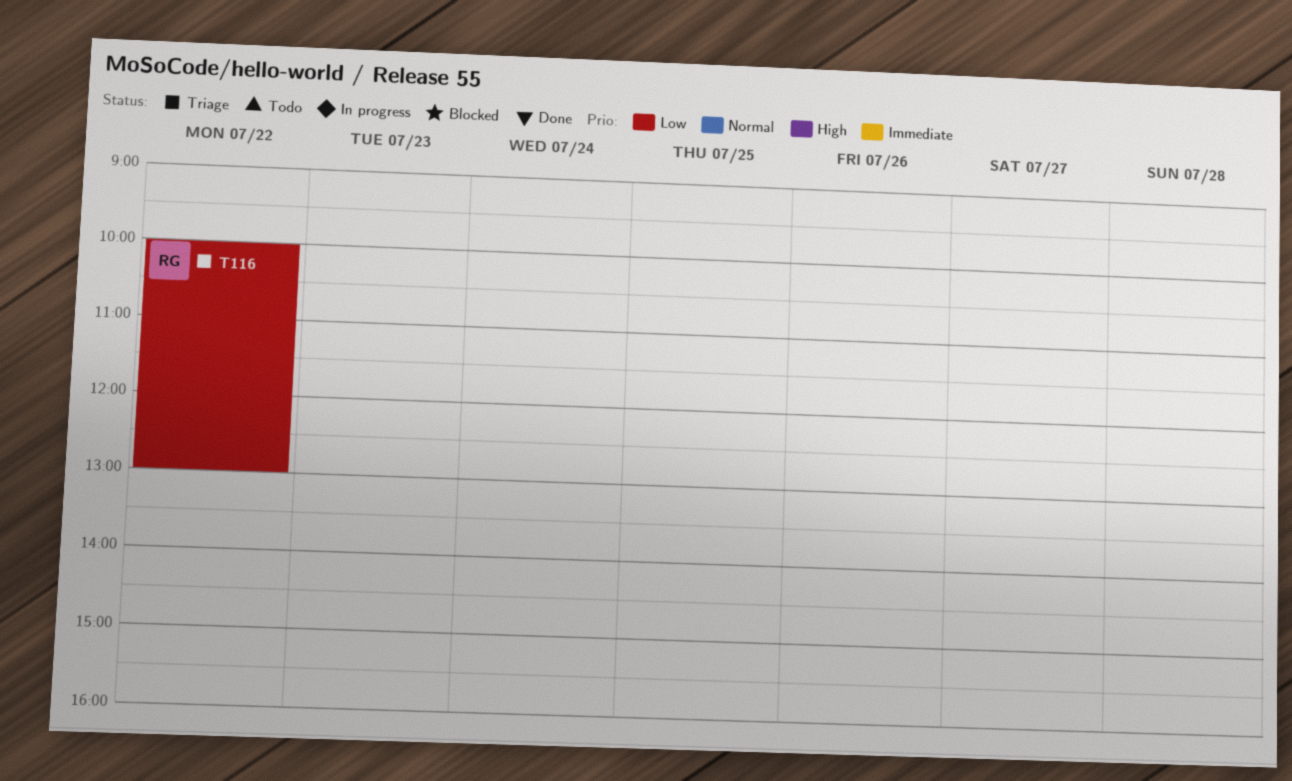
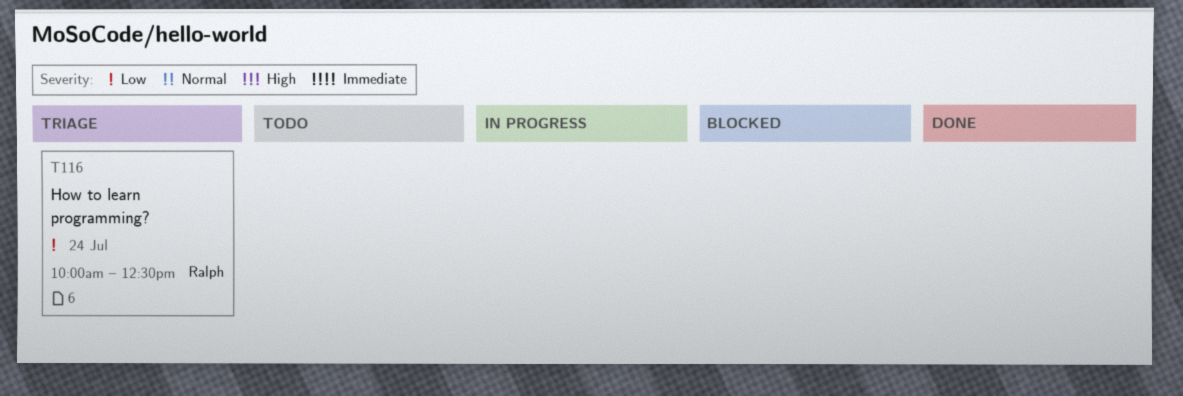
T116, day: Jul 22 -> Jul 24
T116, ends: 13:00 -> 12:30

